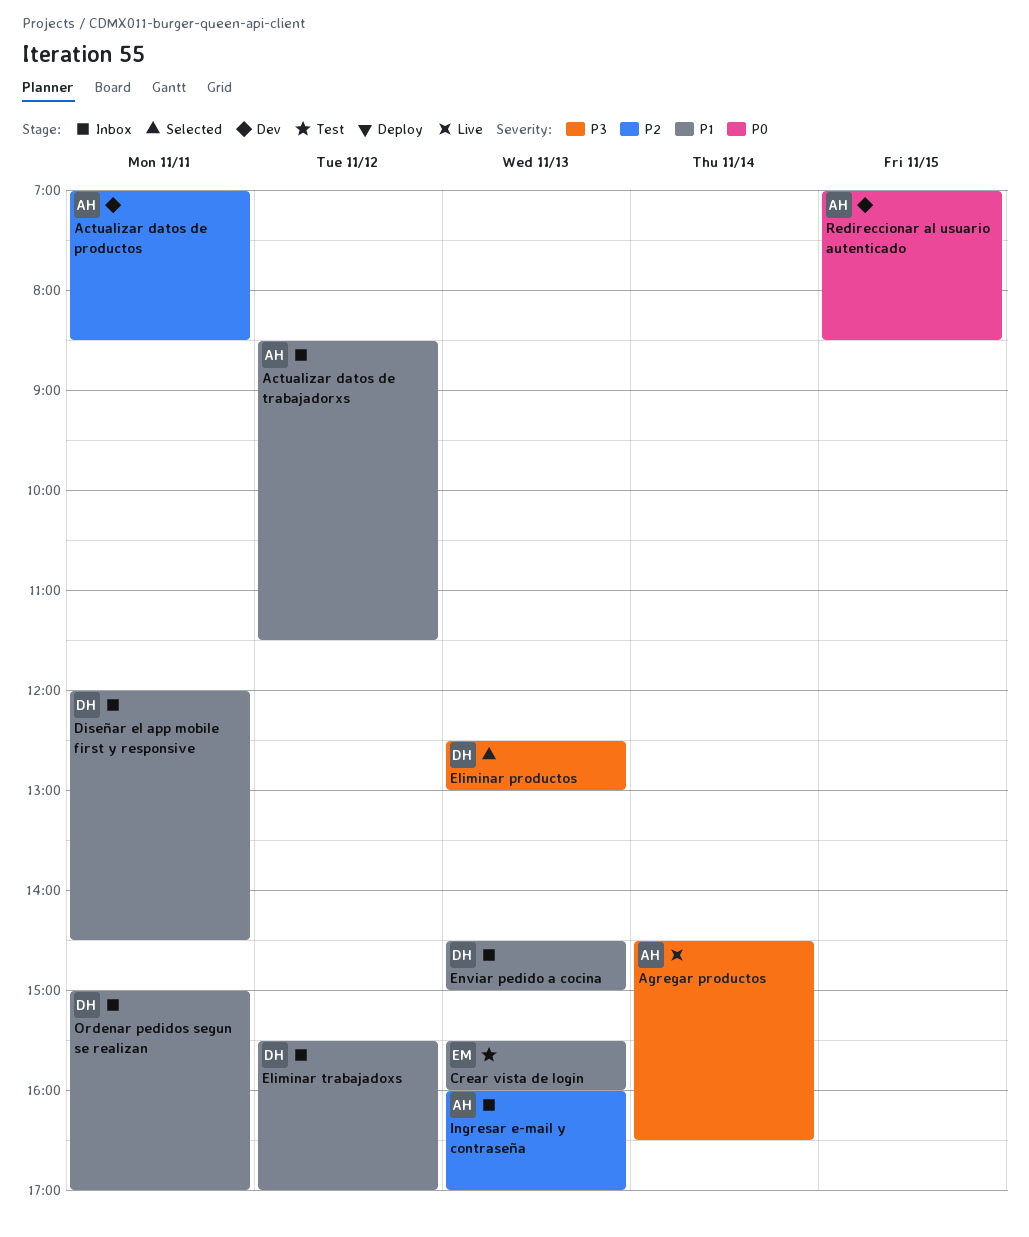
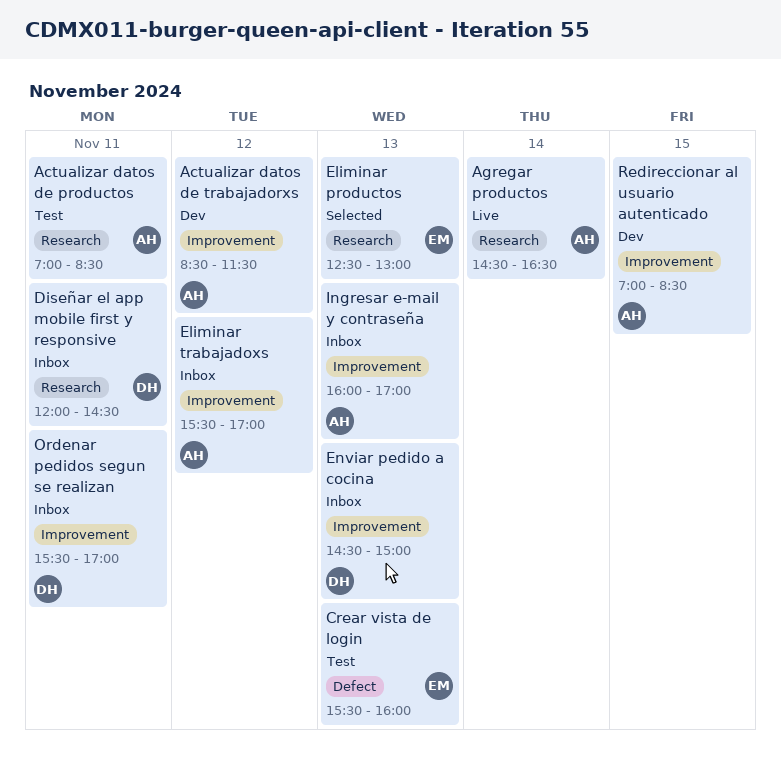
Actualizar datos de productos, status: Dev -> Test
Actualizar datos de trabajadorxs, status: Inbox -> Dev
Eliminar productos, owner: DH -> EM
Eliminar trabajadoxs, owner: DH -> AH
Ordenar pedidos segun se realizan, begins: 15:00 -> 15:30

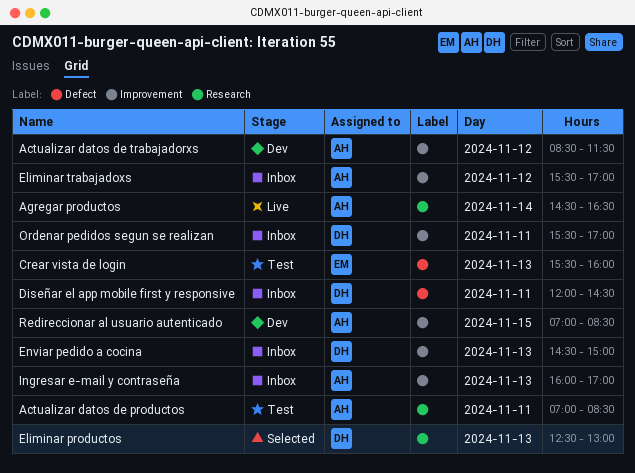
Diseñar el app mobile first y responsive, label: Research -> Defect
Eliminar productos, owner: EM -> DH

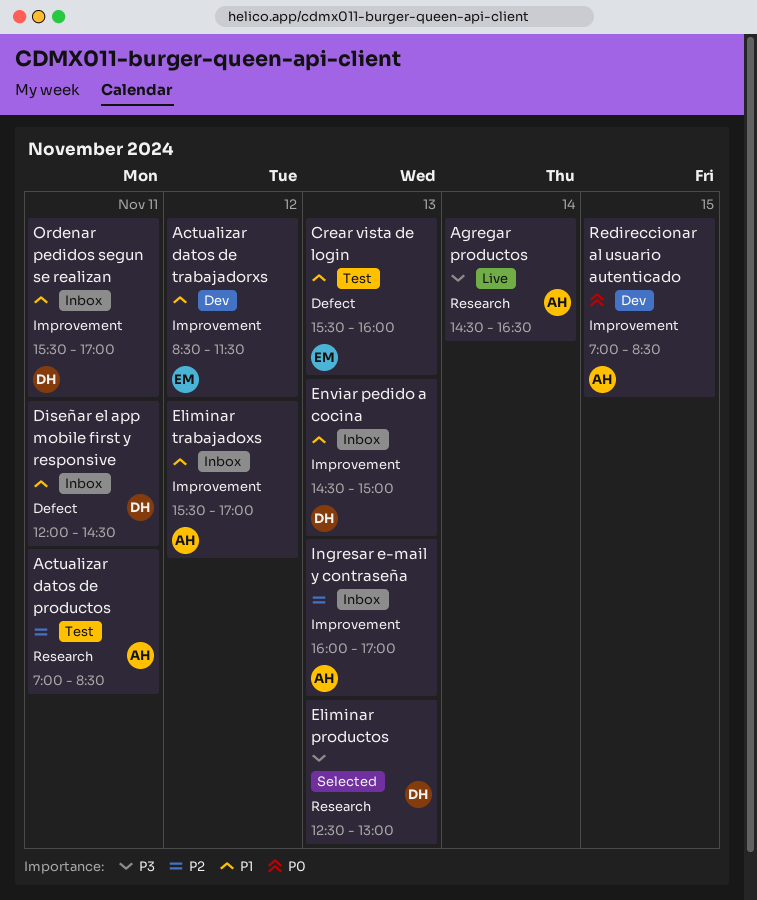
Actualizar datos de trabajadorxs, owner: AH -> EM

